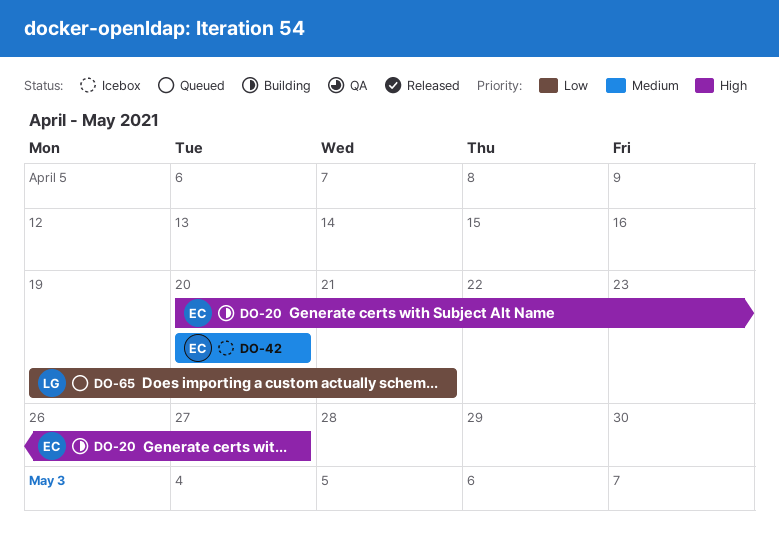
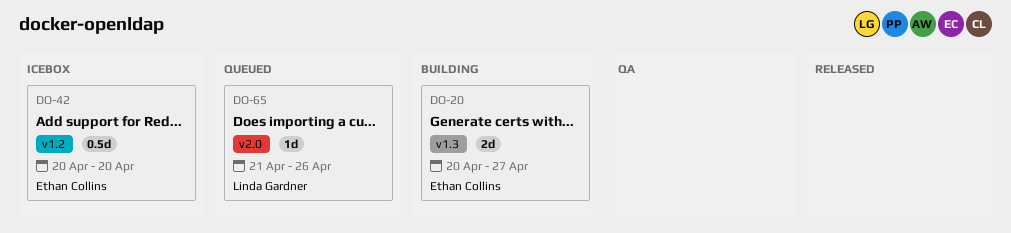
DO-65, start: Apr 19 -> Apr 21
DO-65, due: Apr 21 -> Apr 26

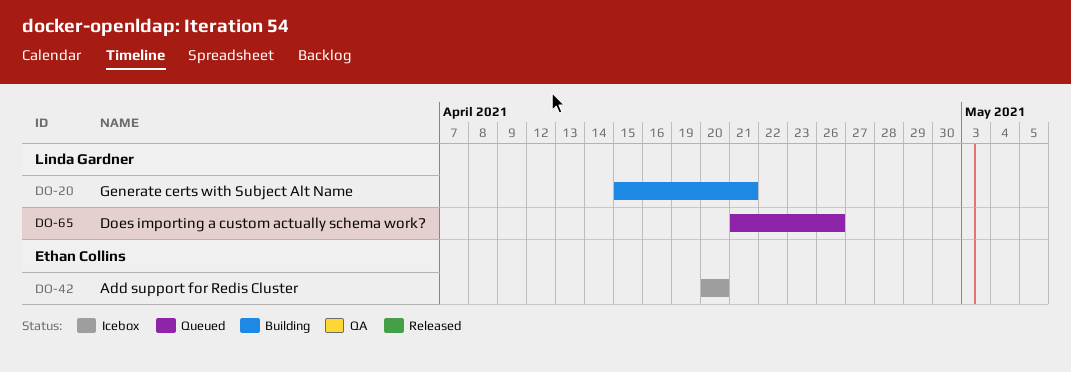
DO-20, owner: Ethan Collins -> Linda Gardner
DO-20, start: Apr 20 -> Apr 15
DO-20, due: Apr 27 -> Apr 21

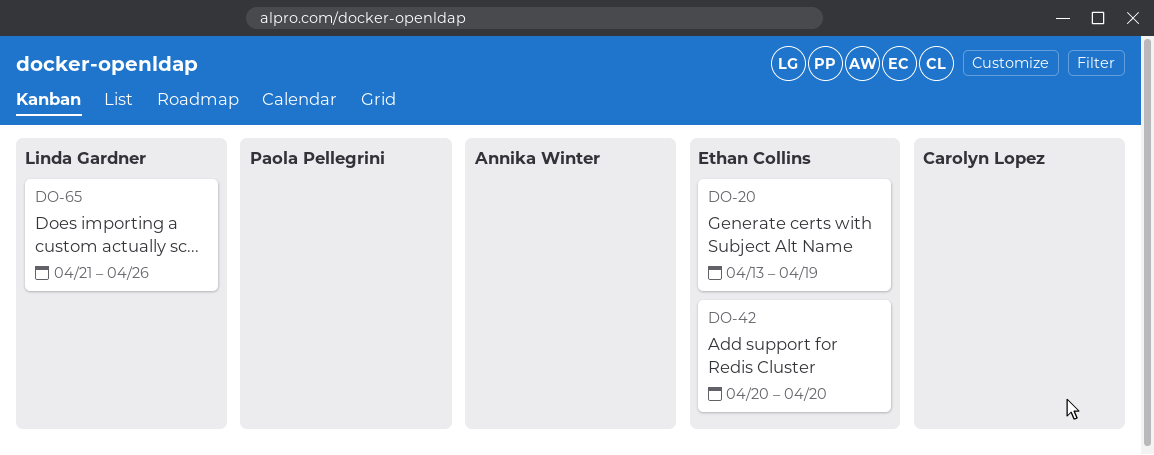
DO-20, owner: Linda Gardner -> Ethan Collins
DO-20, start: Apr 15 -> Apr 13
DO-20, due: Apr 21 -> Apr 19

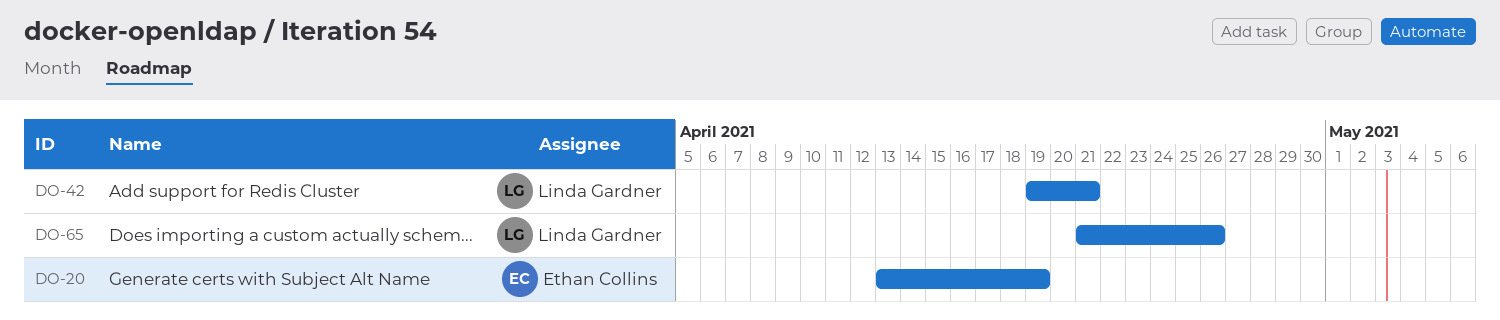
DO-42, owner: Ethan Collins -> Linda Gardner
DO-42, start: Apr 20 -> Apr 19
DO-42, due: Apr 20 -> Apr 21

